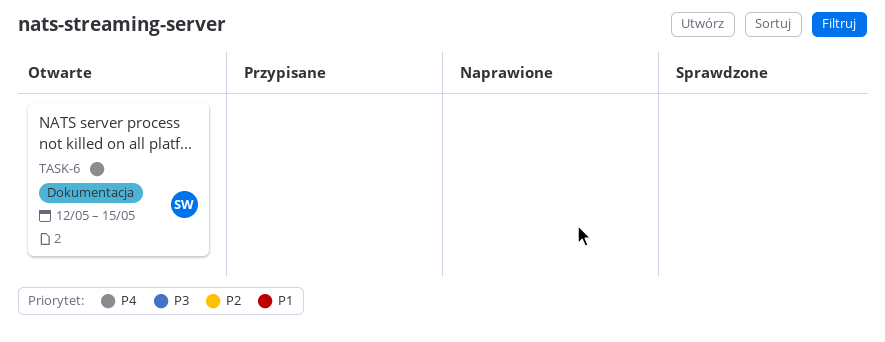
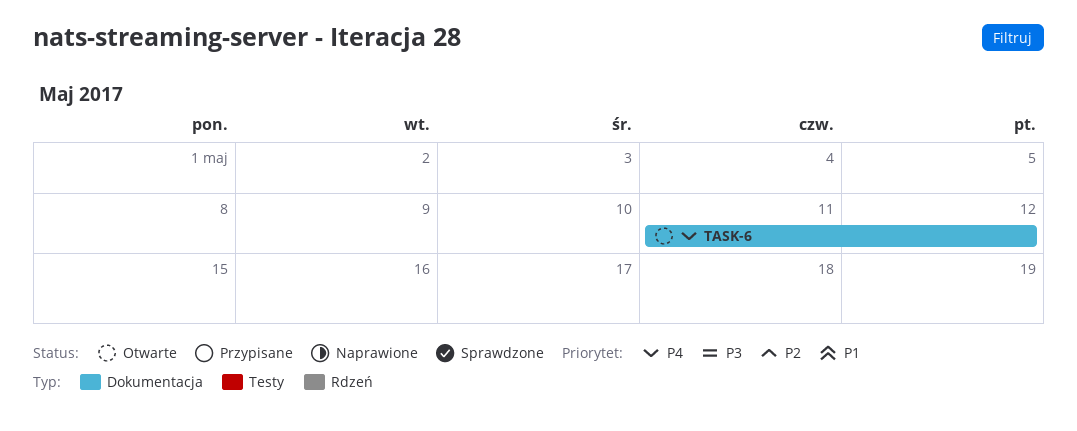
TASK-6, start: May 12 -> May 11
TASK-6, due: May 15 -> May 12

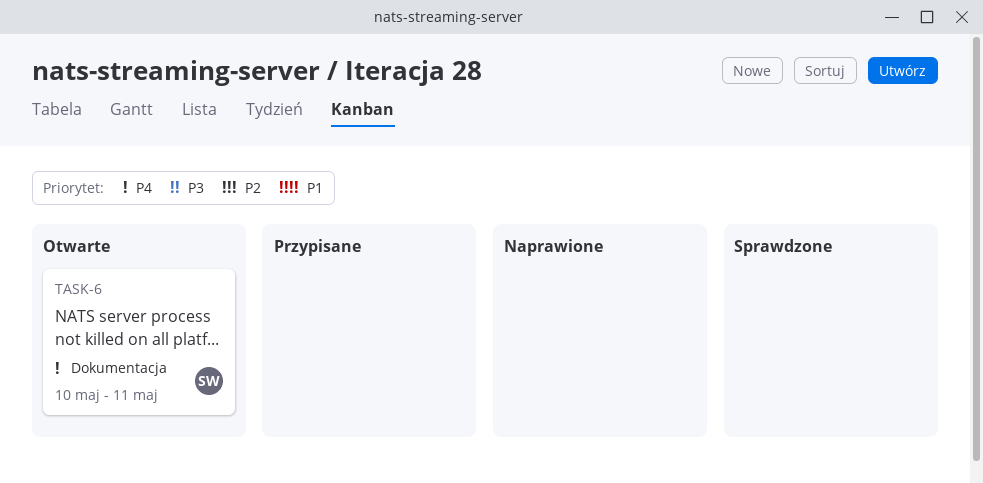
TASK-6, start: May 11 -> May 10
TASK-6, due: May 12 -> May 11

